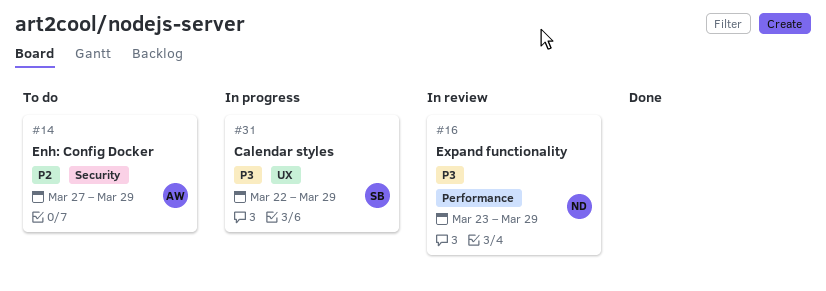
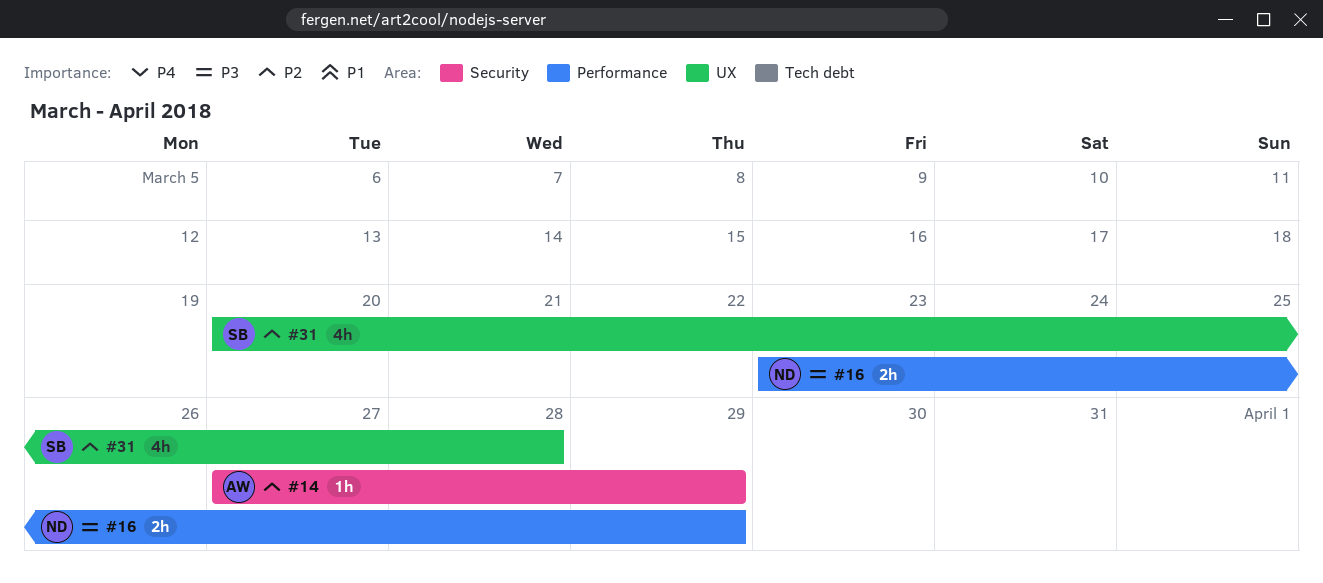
#31, priority: P3 -> P2
#31, start: Mar 22 -> Mar 20
#31, due: Mar 29 -> Mar 28

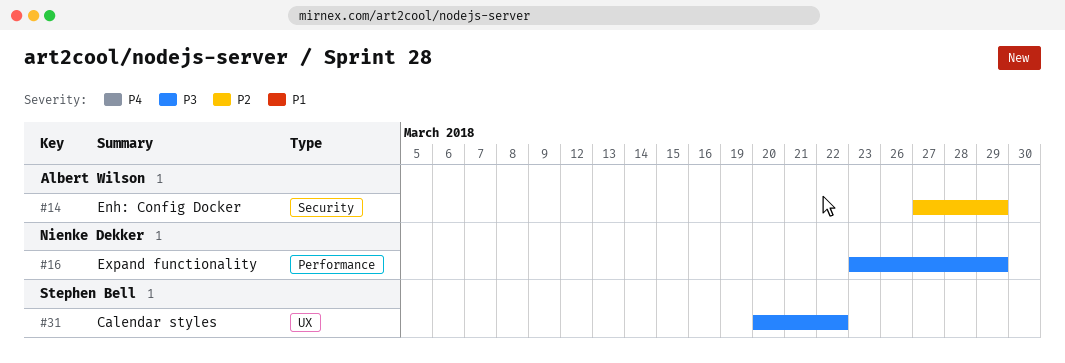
#31, priority: P2 -> P3
#31, due: Mar 28 -> Mar 22

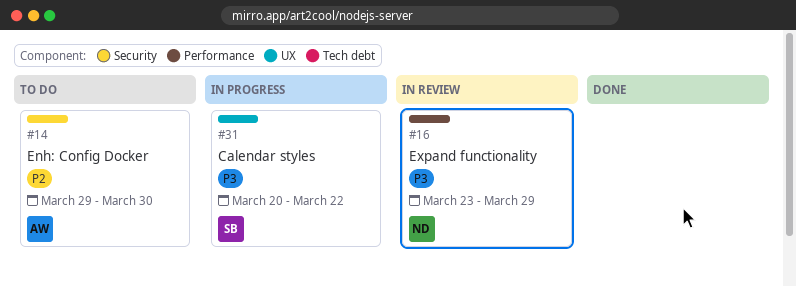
#14, start: Mar 27 -> Mar 29
#14, due: Mar 29 -> Mar 30

